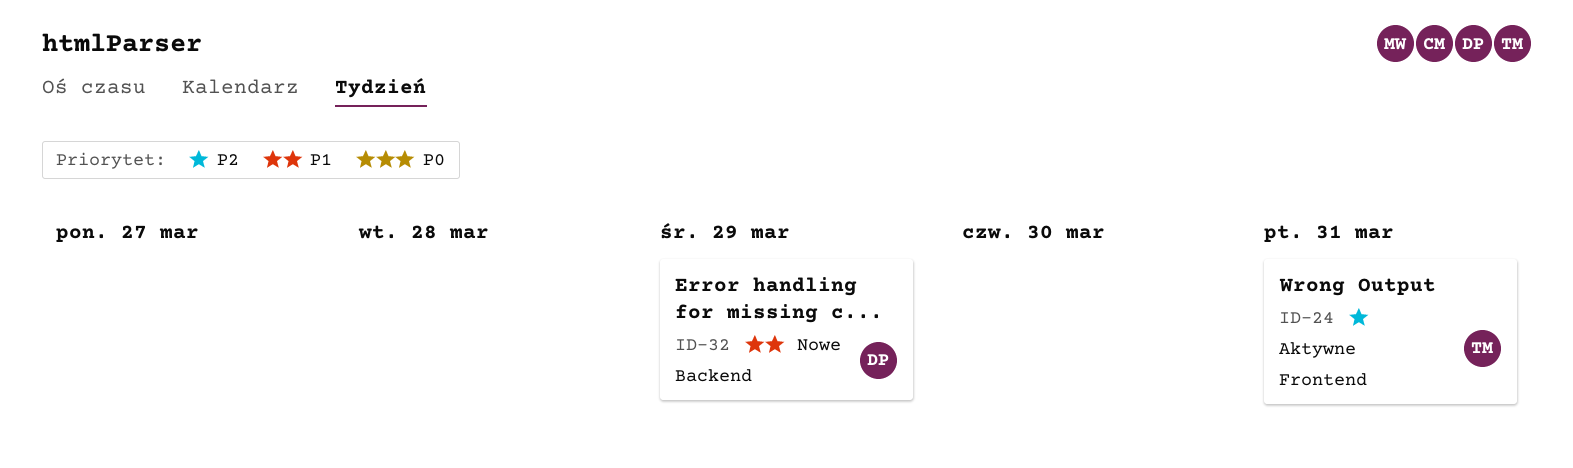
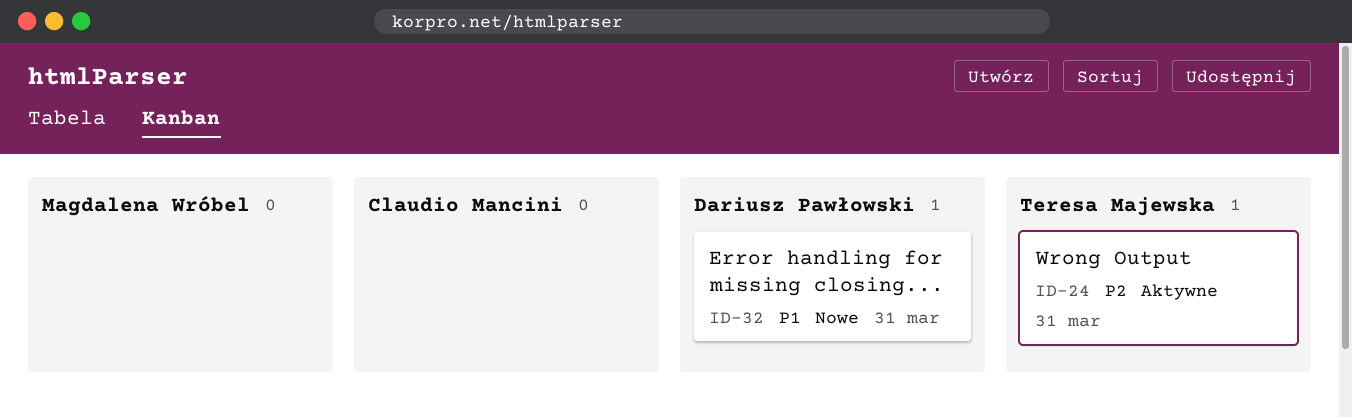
ID-32, due: Mar 29 -> Mar 31

